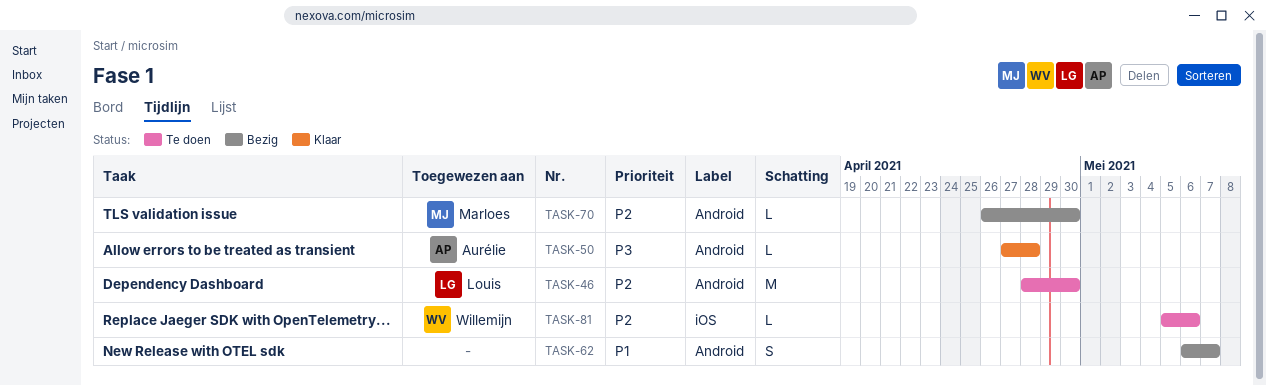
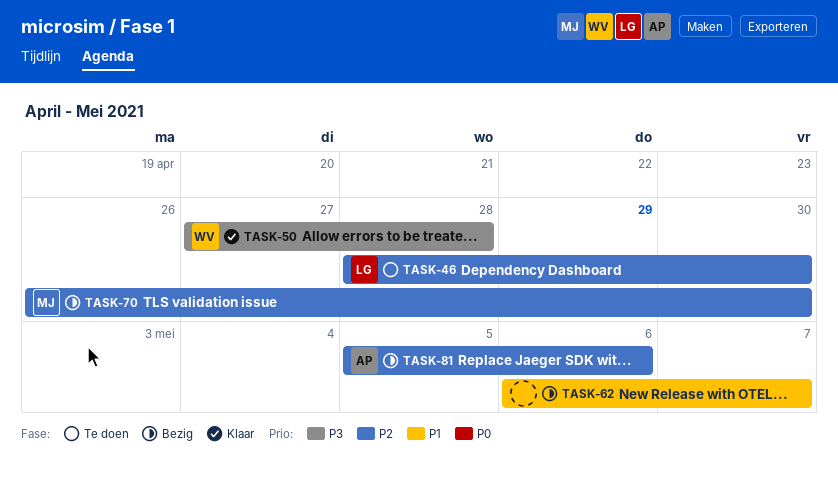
TASK-50, owner: Aurélie -> Willemijn
TASK-81, status: Te doen -> Bezig
TASK-81, owner: Willemijn -> Aurélie

